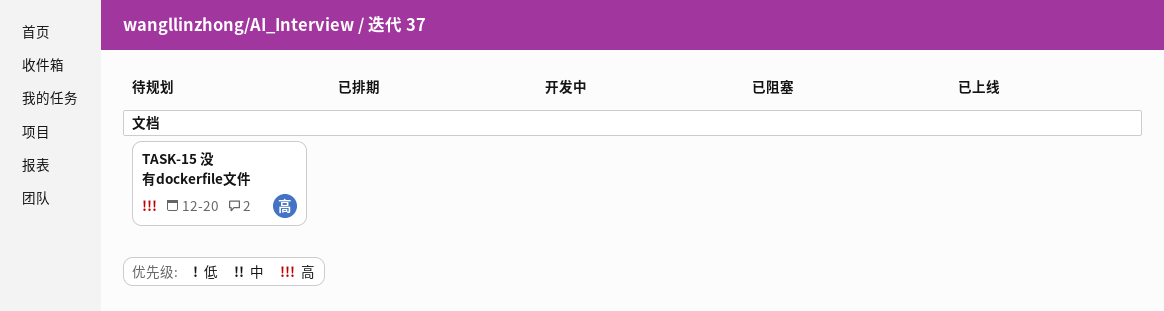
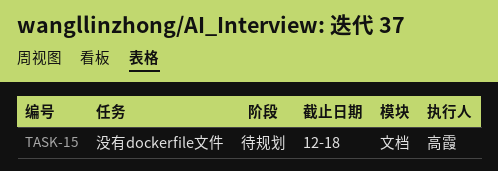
TASK-15, due: Dec 20 -> Dec 18

